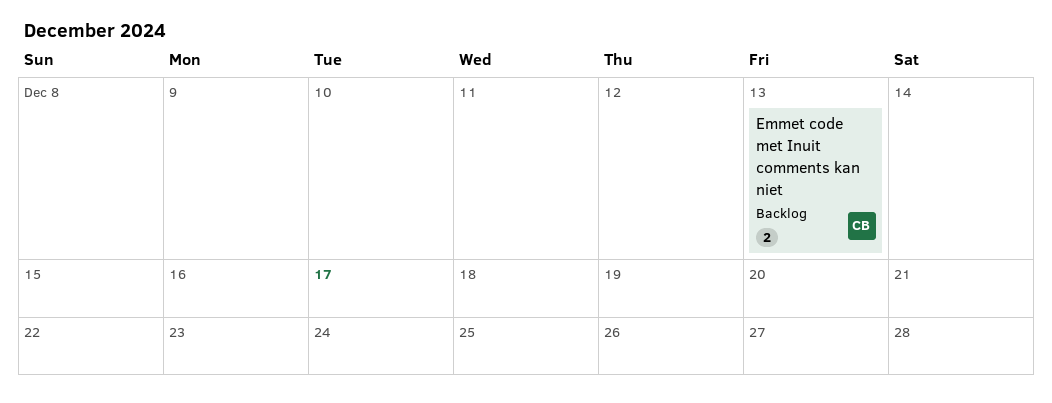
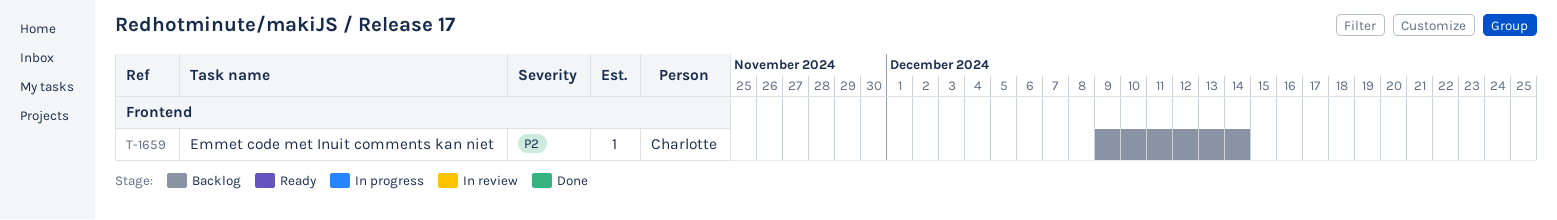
Emmet code met Inuit comments kan niet, estimate: 2 -> 1
Emmet code met Inuit comments kan niet, due: Dec 13 -> Dec 14

